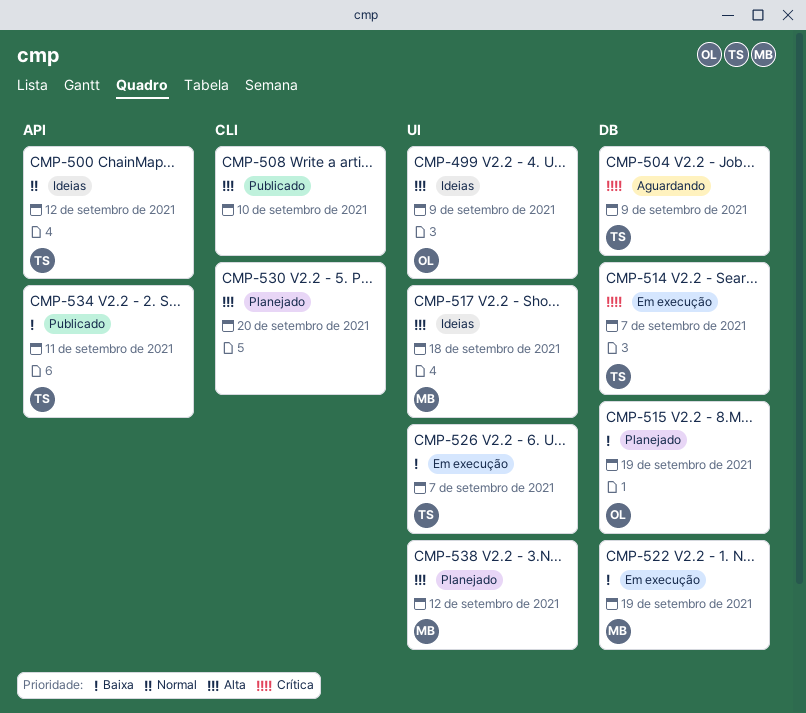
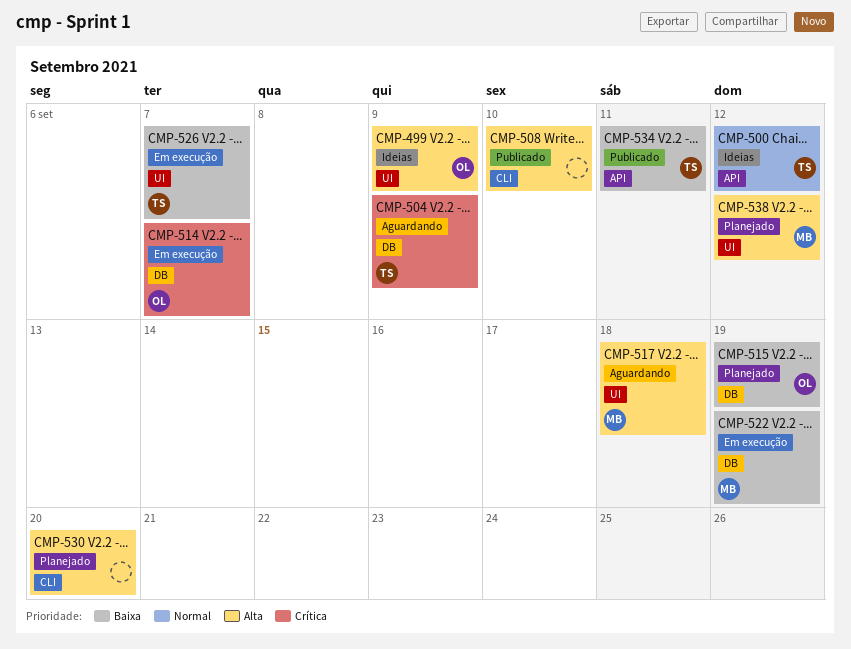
CMP-514, owner: TS -> OL
CMP-517, status: Ideias -> Aguardando

